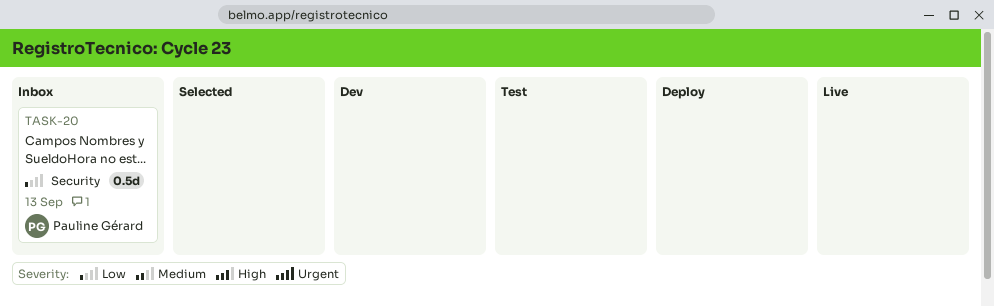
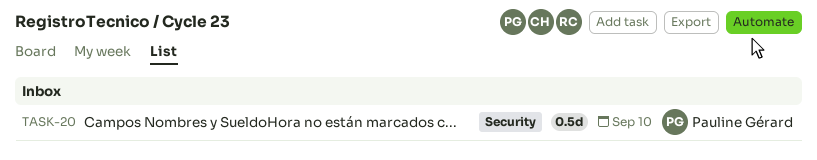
TASK-20, due: Sep 13 -> Sep 10

